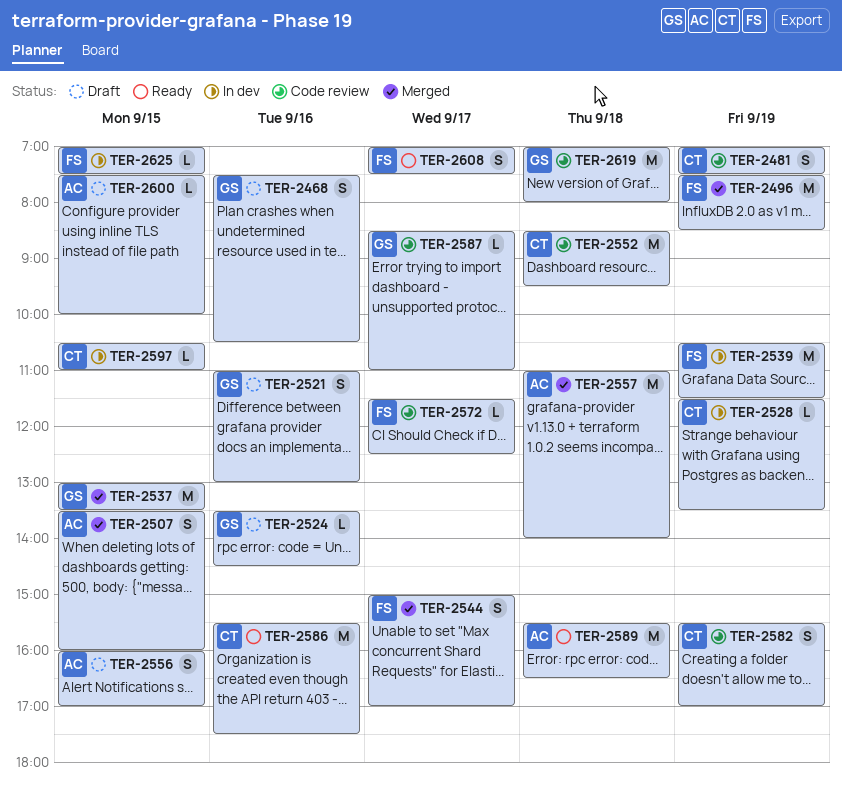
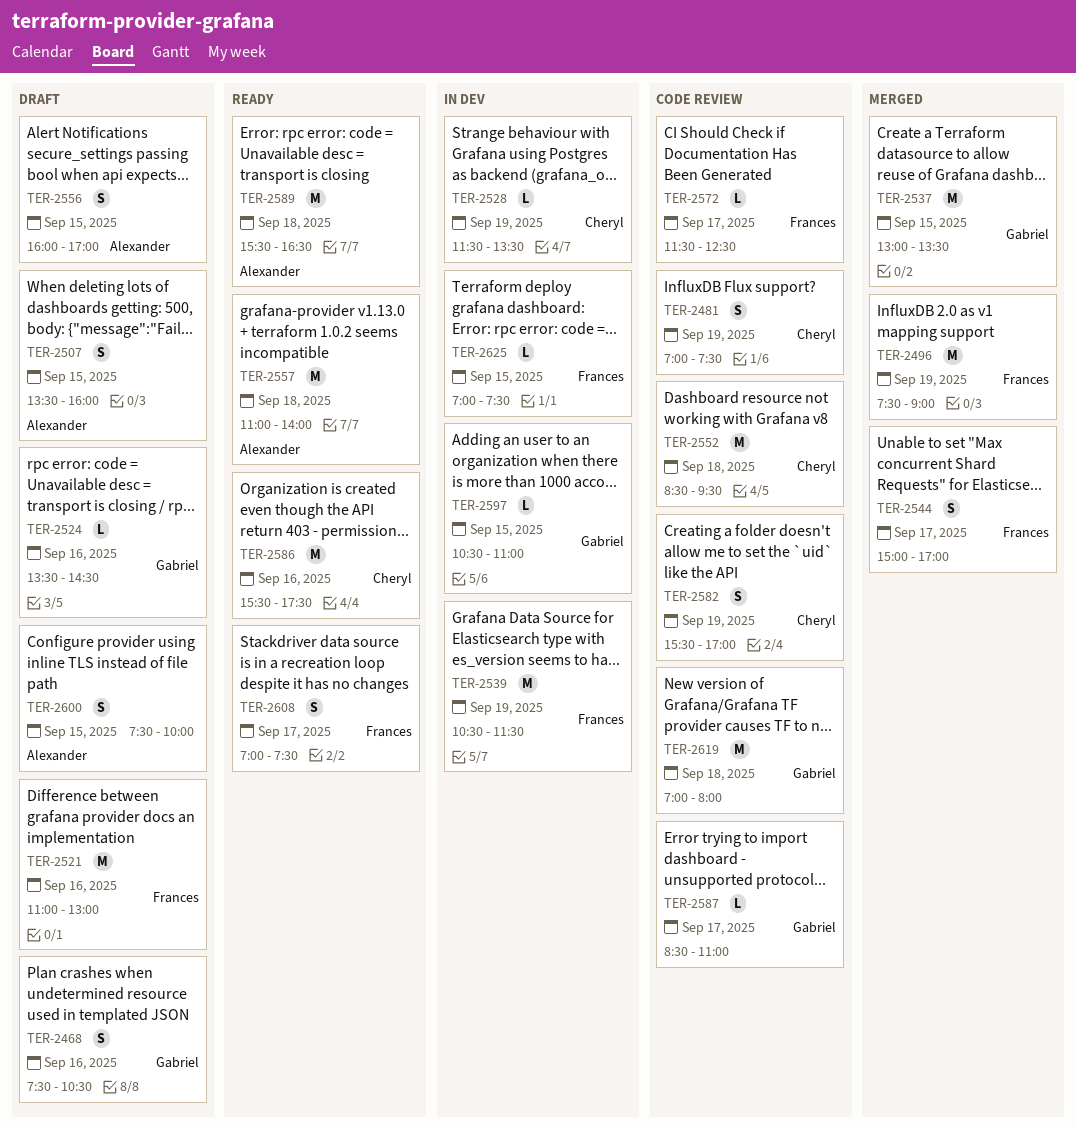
TER-2496, ends: 08:30 -> 09:00
TER-2507, status: Merged -> Draft
TER-2521, owner: Gabriel -> Frances
TER-2521, estimate: S -> M
TER-2557, status: Merged -> Ready
TER-2597, owner: Cheryl -> Gabriel
TER-2600, estimate: L -> S

